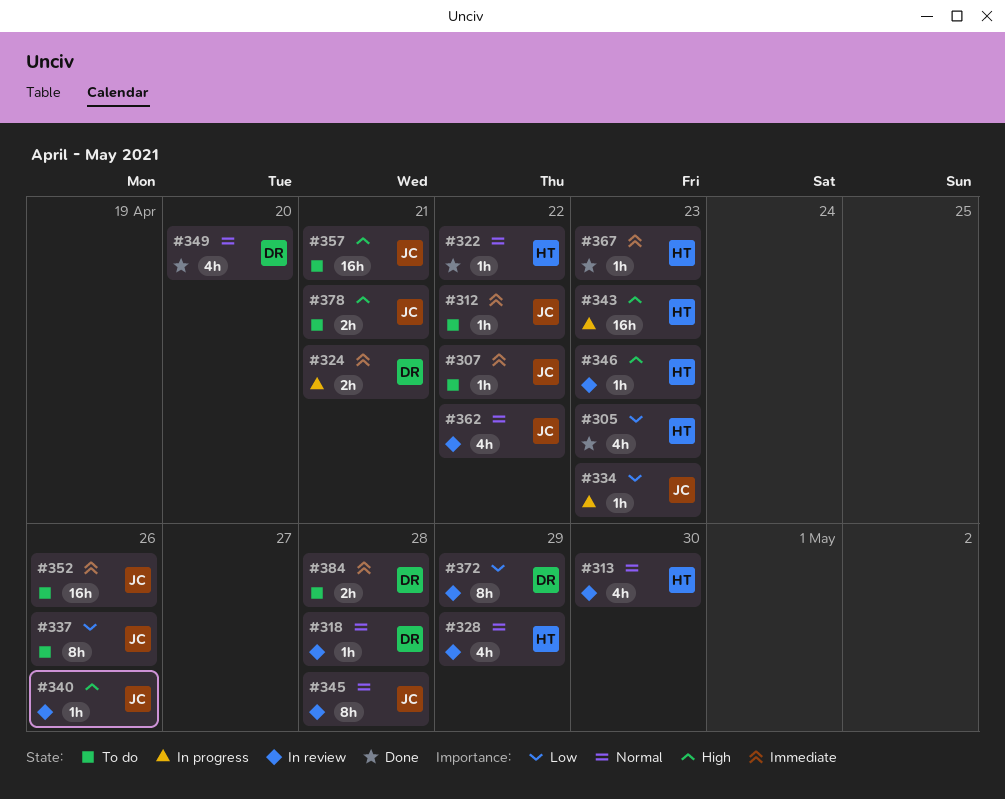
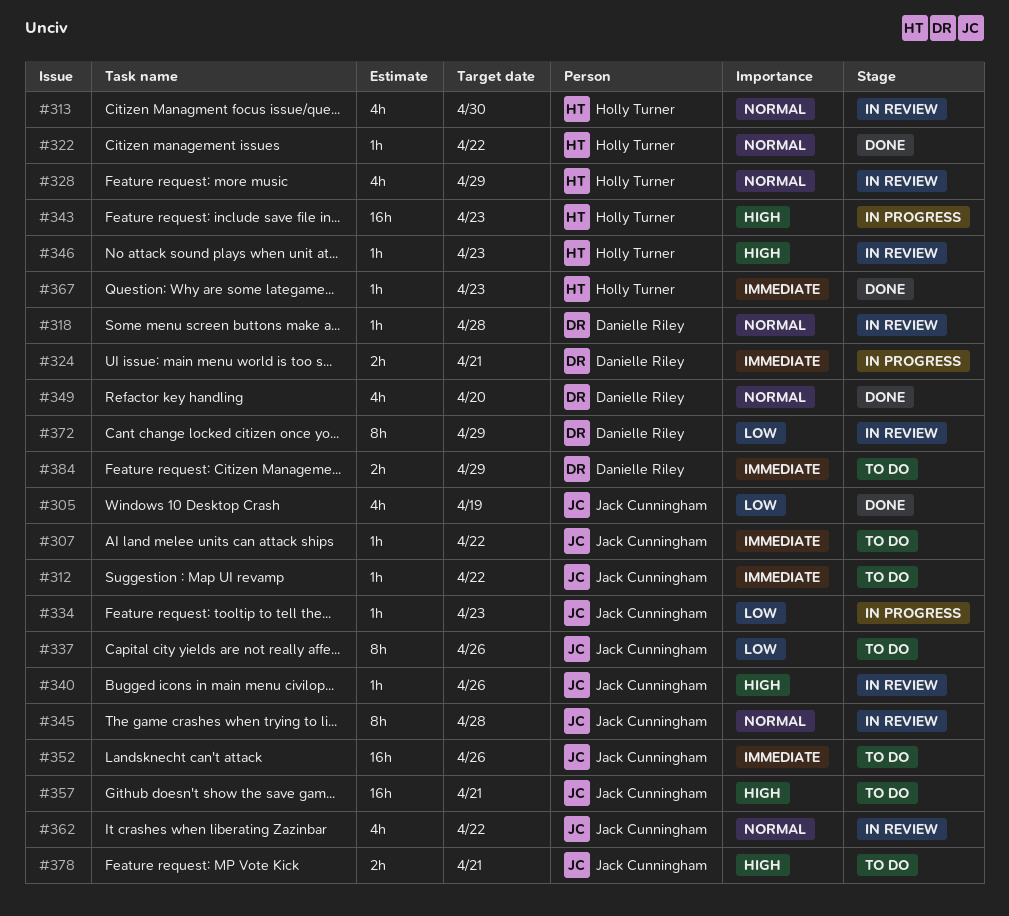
#305, owner: Holly Turner -> Jack Cunningham
#305, due: Apr 23 -> Apr 19
#384, due: Apr 28 -> Apr 29

